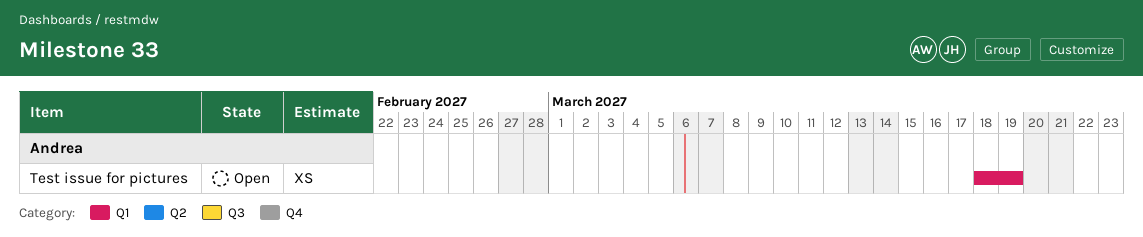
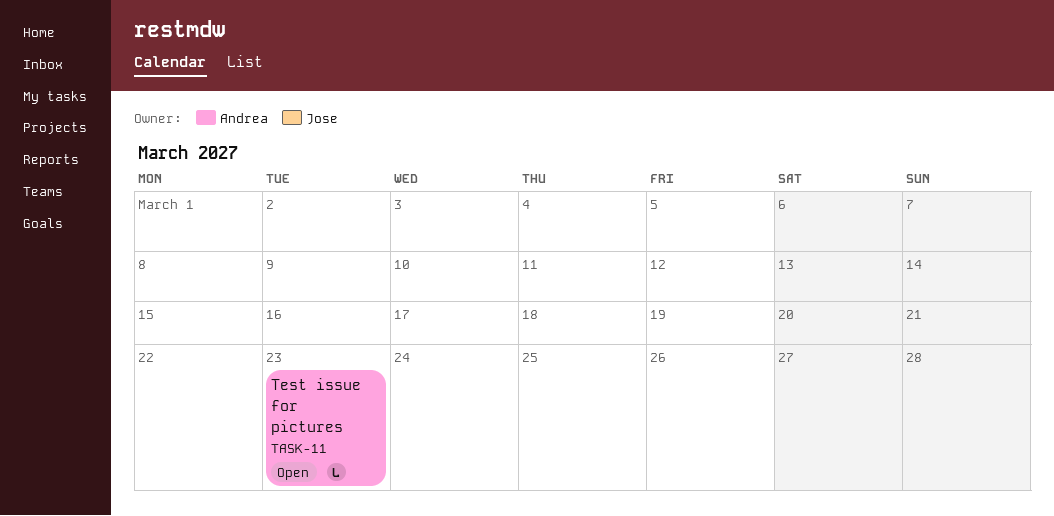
Test issue for pictures, estimate: XS -> L
Test issue for pictures, due: Mar 19 -> Mar 23

